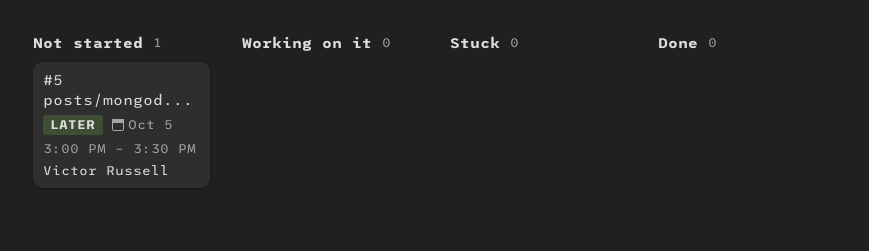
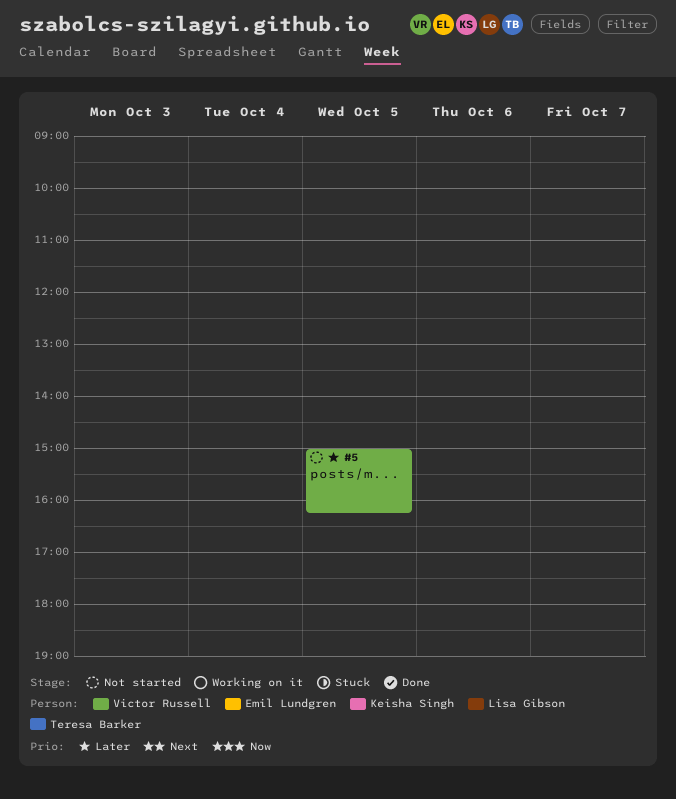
#5, ends: 15:30 -> 16:15

